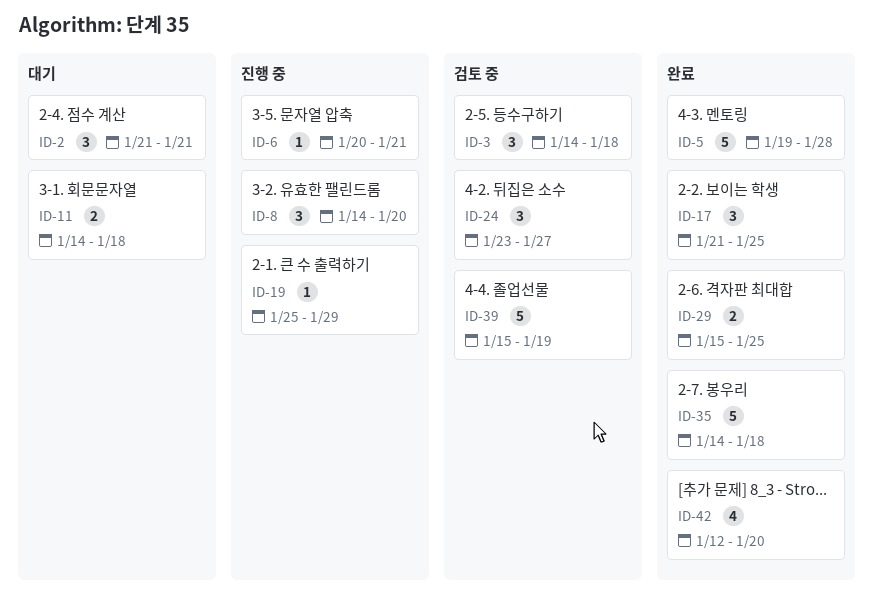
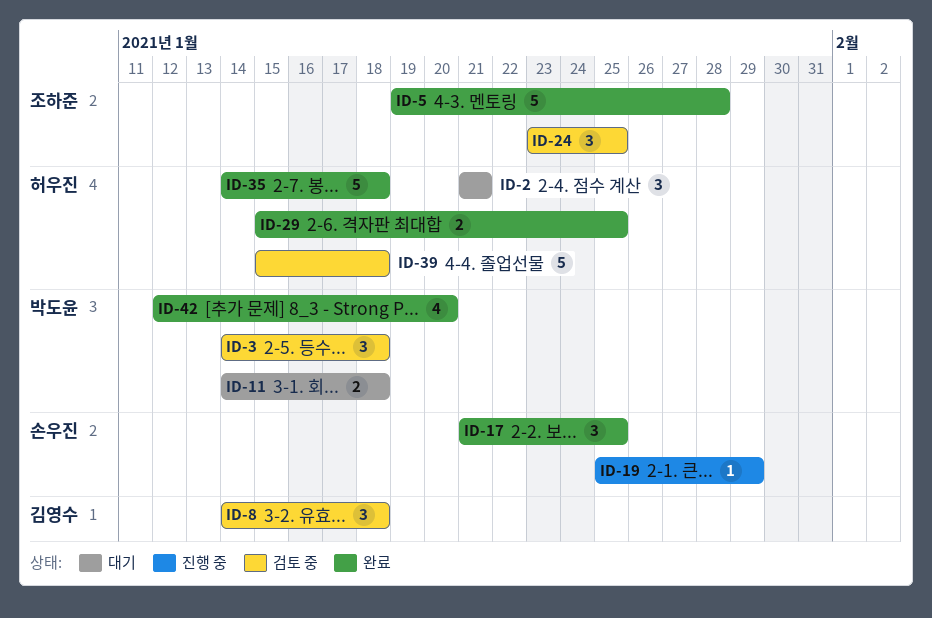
ID-6: present -> none
ID-8, status: 진행 중 -> 검토 중
ID-8, due: Jan 20 -> Jan 18
ID-24, due: Jan 27 -> Jan 25
ID-39, due: Jan 19 -> Jan 18

